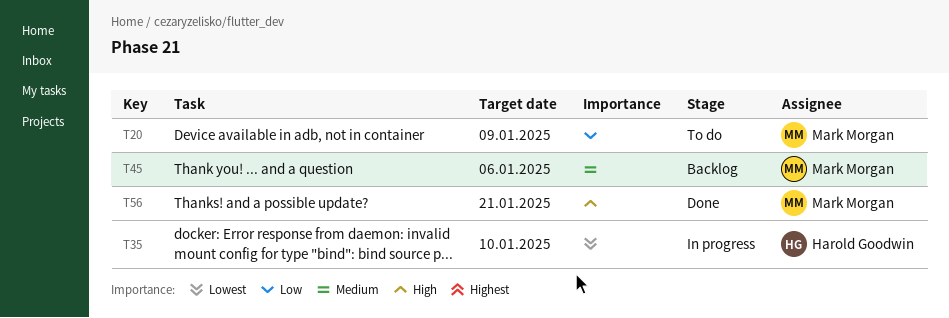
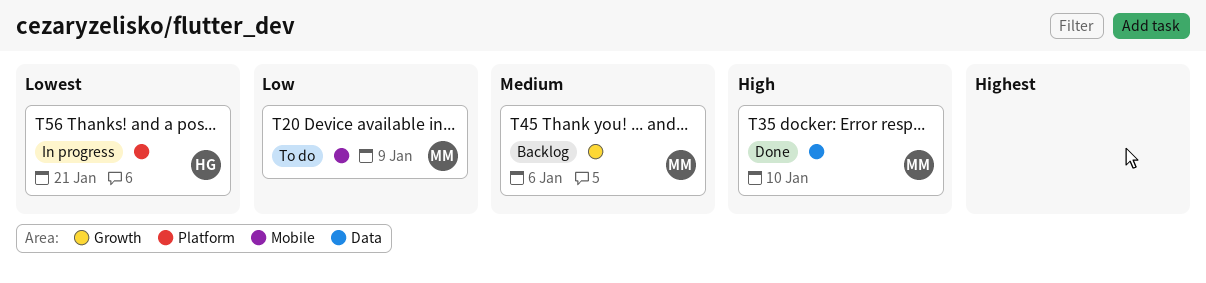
T35, status: In progress -> Done
T35, owner: Harold Goodwin -> Mark Morgan
T35, priority: Lowest -> High
T56, status: Done -> In progress
T56, owner: Mark Morgan -> Harold Goodwin
T56, priority: High -> Lowest

